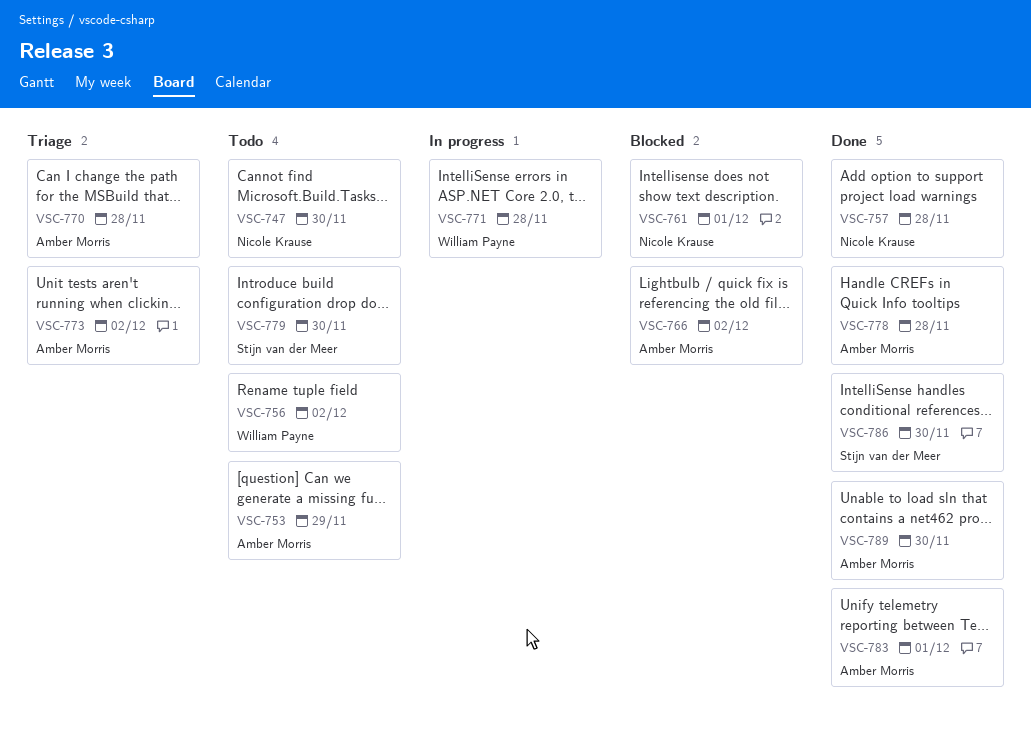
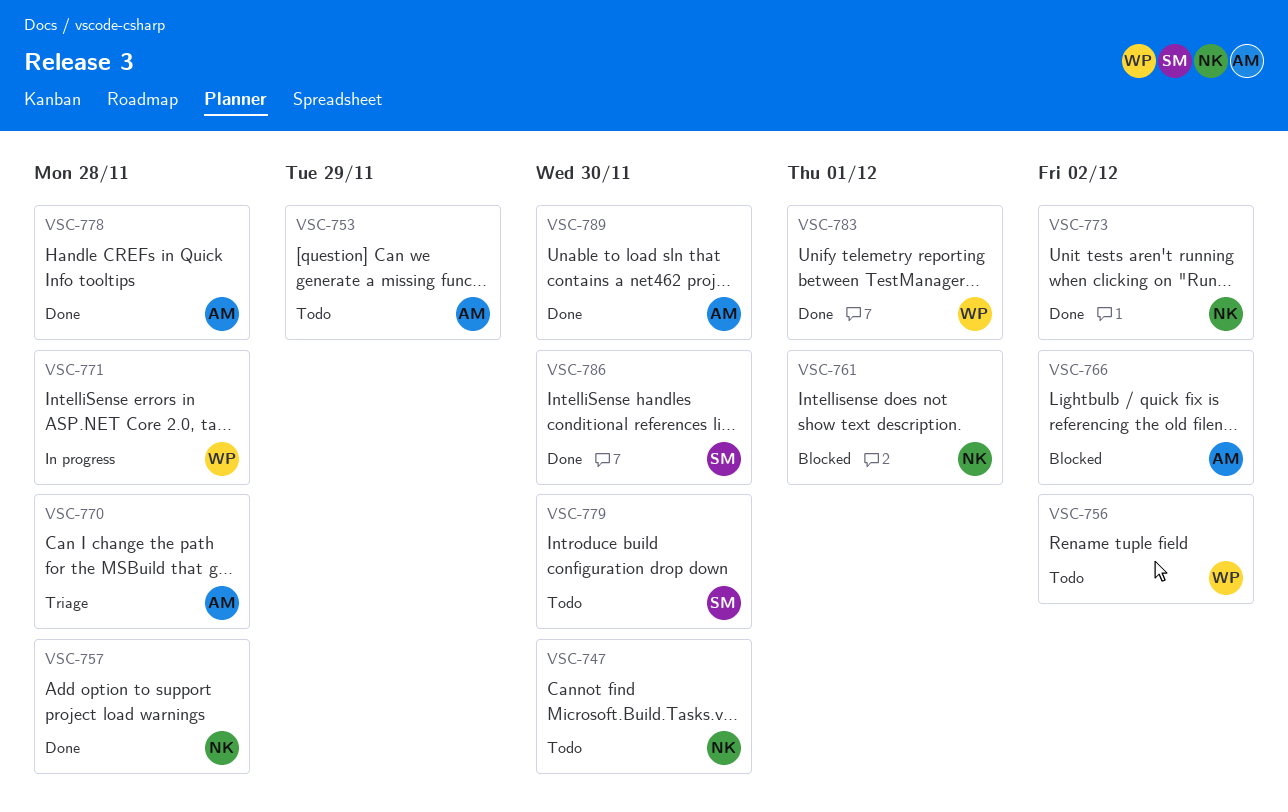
VSC-773, status: Triage -> Done
VSC-773, owner: Amber Morris -> Nicole Krause
VSC-783, owner: Amber Morris -> William Payne

